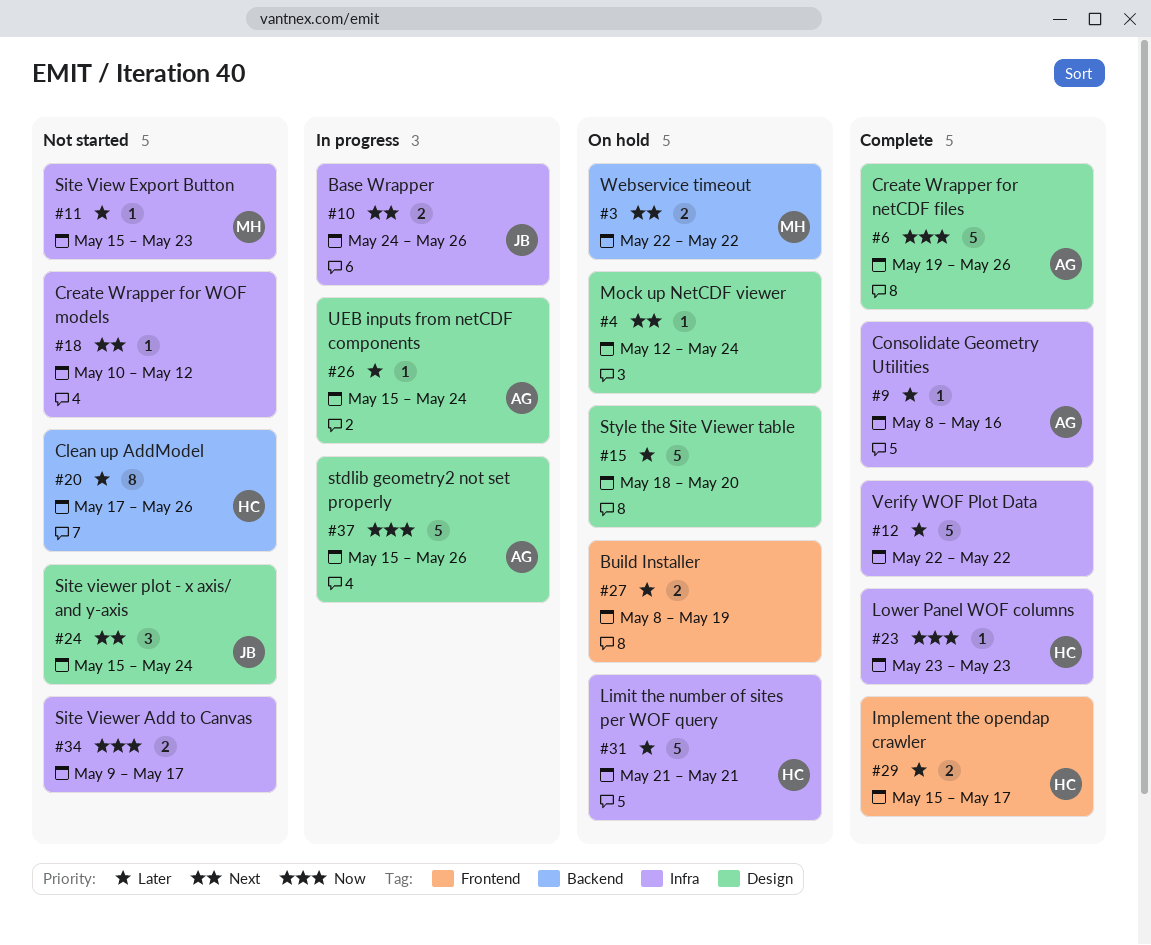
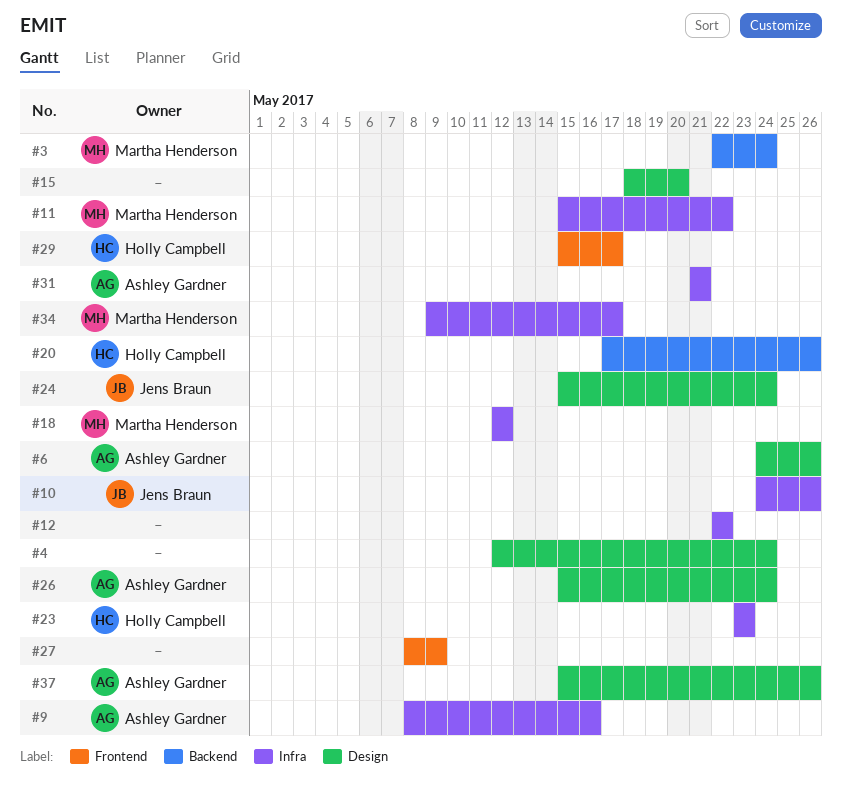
#3, due: May 22 -> May 24
#6, start: May 19 -> May 24
#11, due: May 23 -> May 22
#18, owner: none -> Martha Henderson
#18, start: May 10 -> May 12
#27, due: May 19 -> May 9
#31, owner: Holly Campbell -> Ashley Gardner
#34, owner: none -> Martha Henderson

